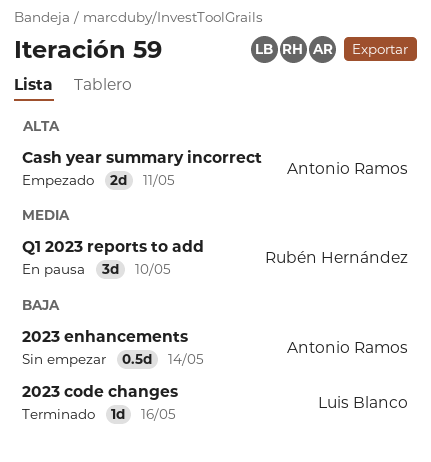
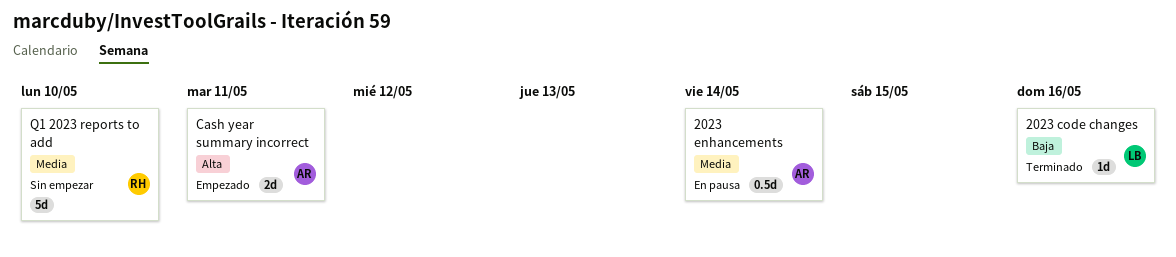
2023 enhancements, status: Sin empezar -> En pausa
2023 enhancements, priority: Baja -> Media
Q1 2023 reports to add, status: En pausa -> Sin empezar
Q1 2023 reports to add, estimate: 3d -> 5d

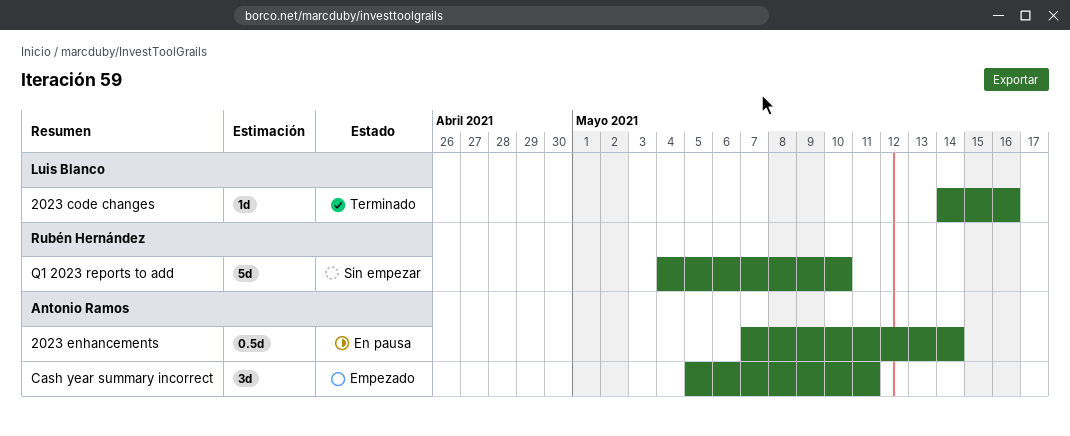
Cash year summary incorrect, estimate: 2d -> 3d

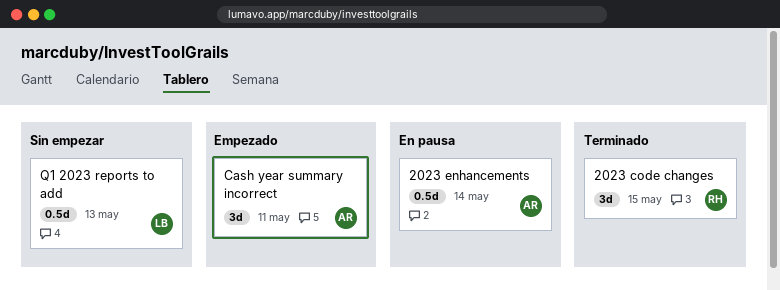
2023 code changes, owner: Luis Blanco -> Rubén Hernández
2023 code changes, estimate: 1d -> 3d
2023 code changes, due: May 16 -> May 15
Q1 2023 reports to add, owner: Rubén Hernández -> Luis Blanco
Q1 2023 reports to add, estimate: 5d -> 0.5d
Q1 2023 reports to add, due: May 10 -> May 13

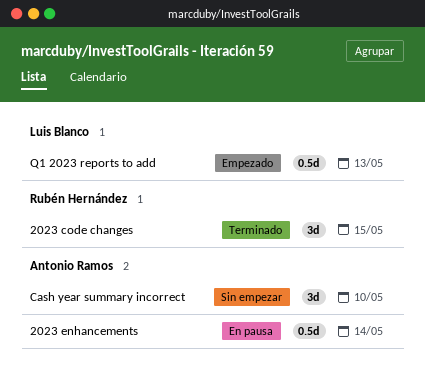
Cash year summary incorrect, status: Empezado -> Sin empezar
Cash year summary incorrect, due: May 11 -> May 10
Q1 2023 reports to add, status: Sin empezar -> Empezado

